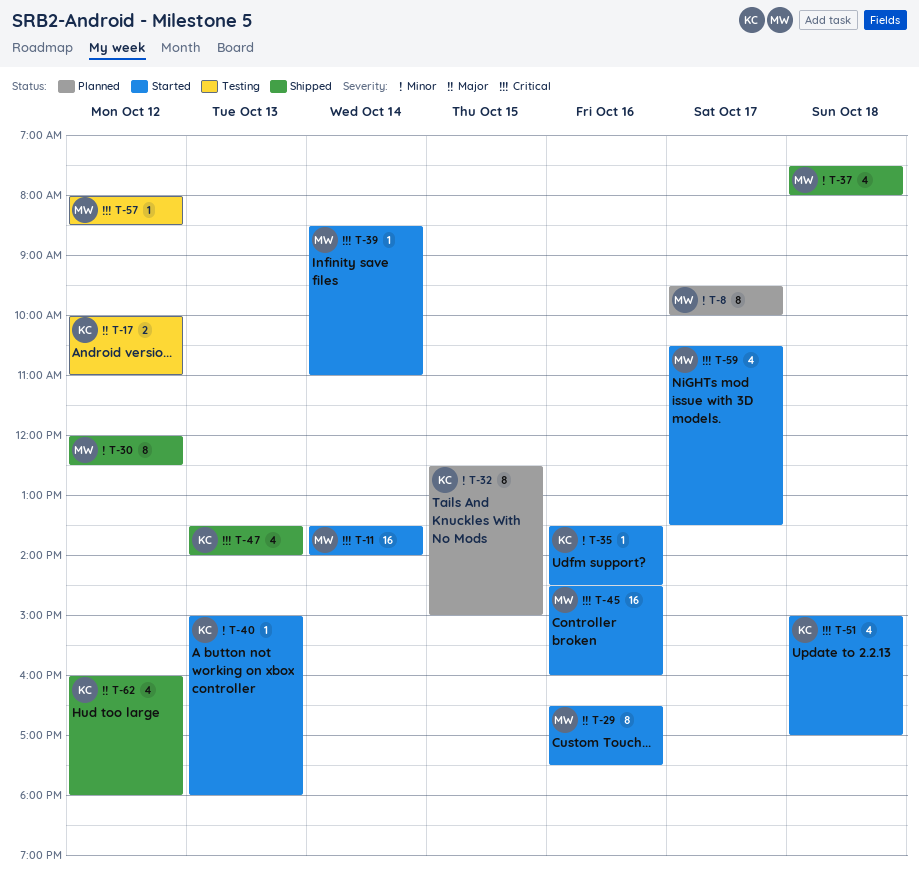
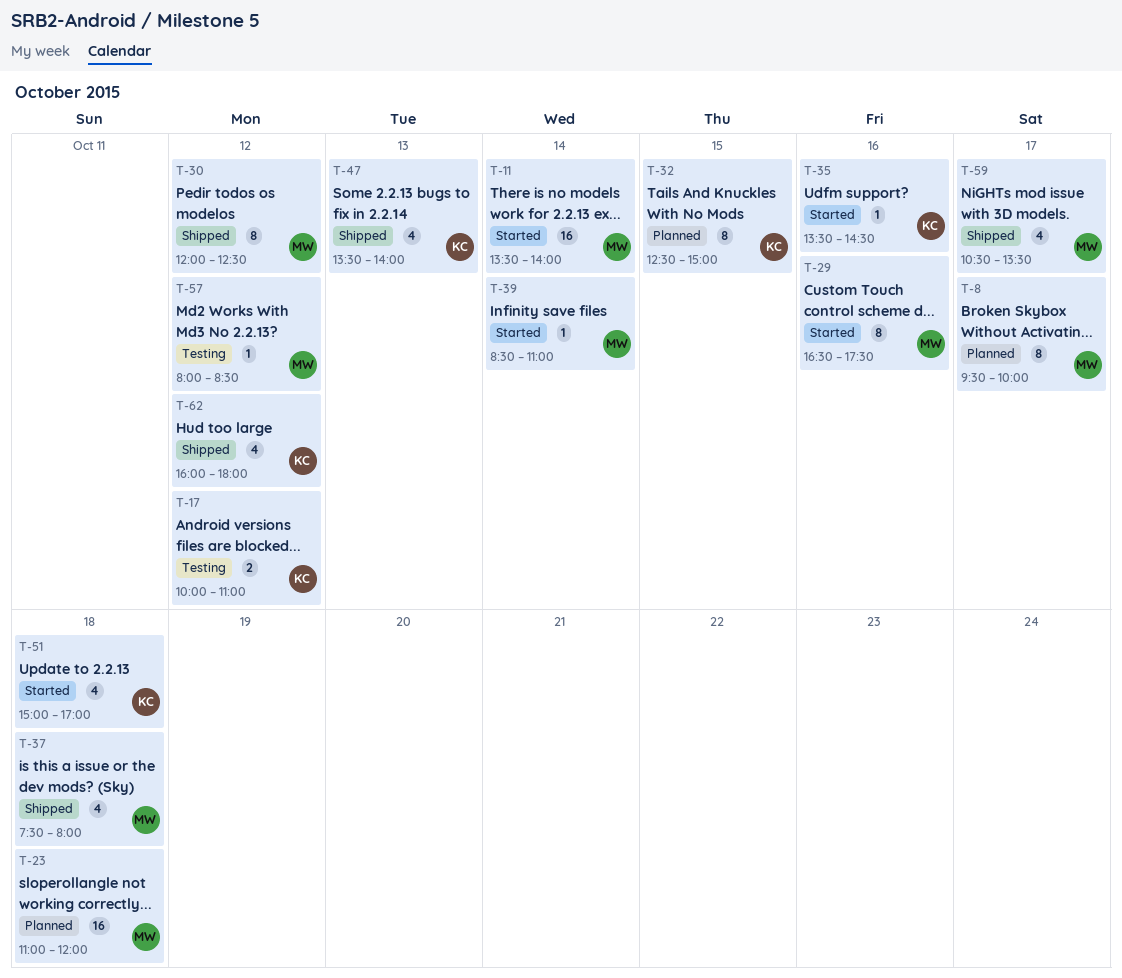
T-23: none -> present
T-40: present -> none
T-45: present -> none
T-59, status: Started -> Shipped

